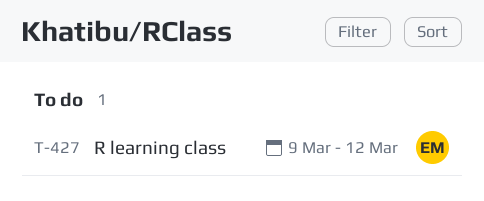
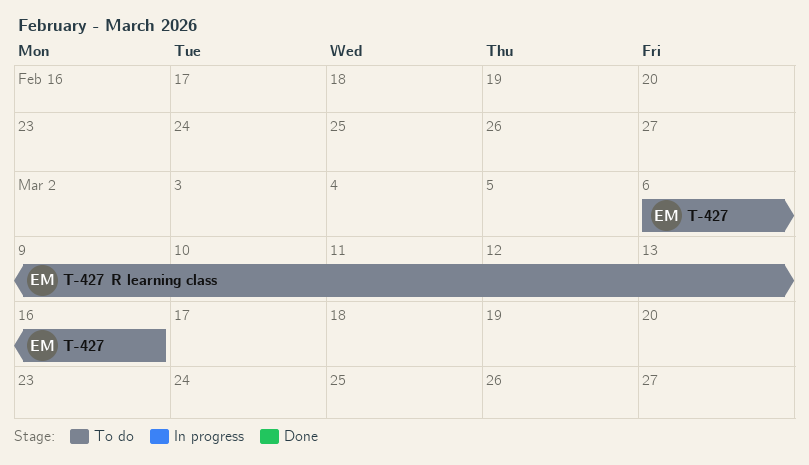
T-427, start: Mar 9 -> Mar 6
T-427, due: Mar 12 -> Mar 16

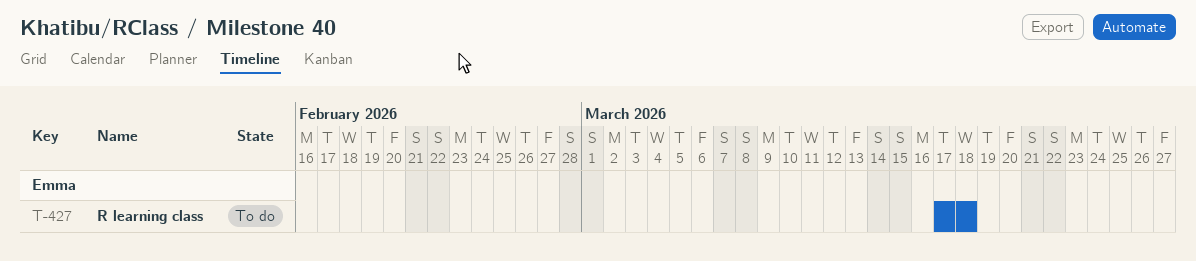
T-427, start: Mar 6 -> Mar 17
T-427, due: Mar 16 -> Mar 18

